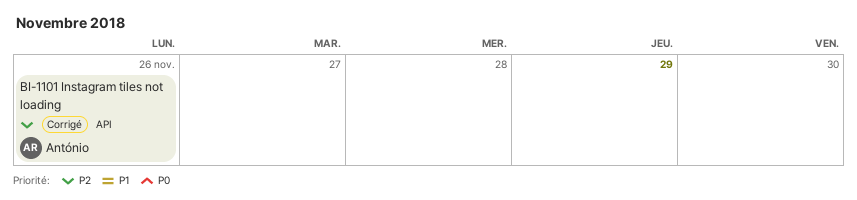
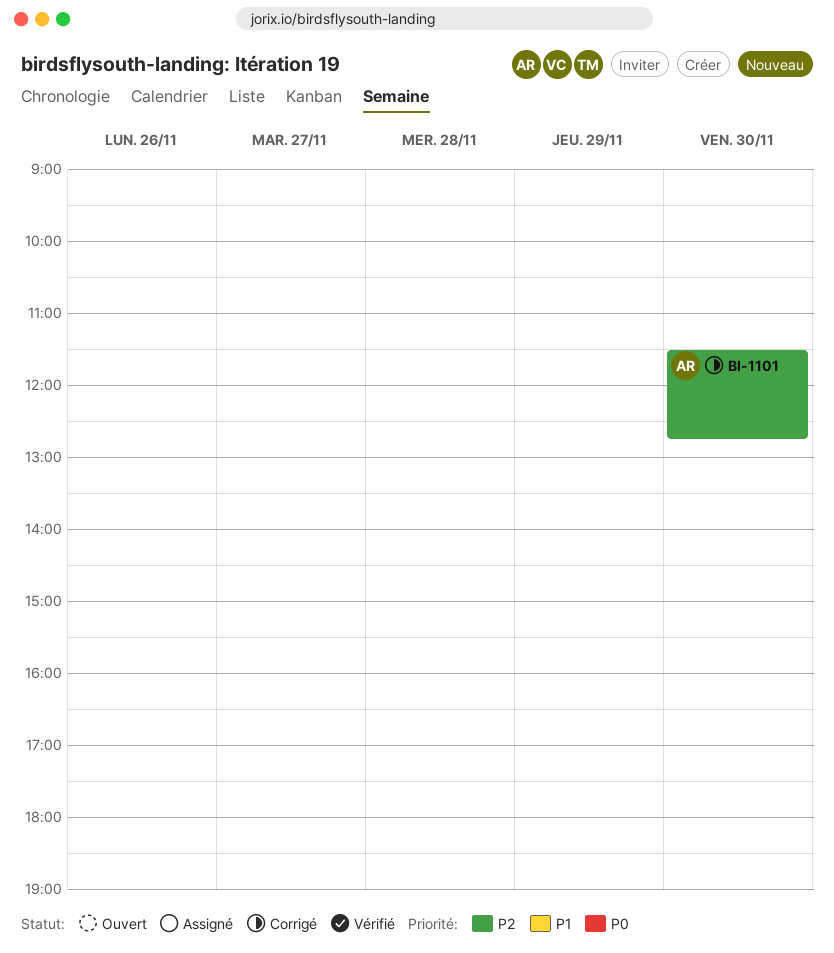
BI-1101, day: Nov 26 -> Nov 30

